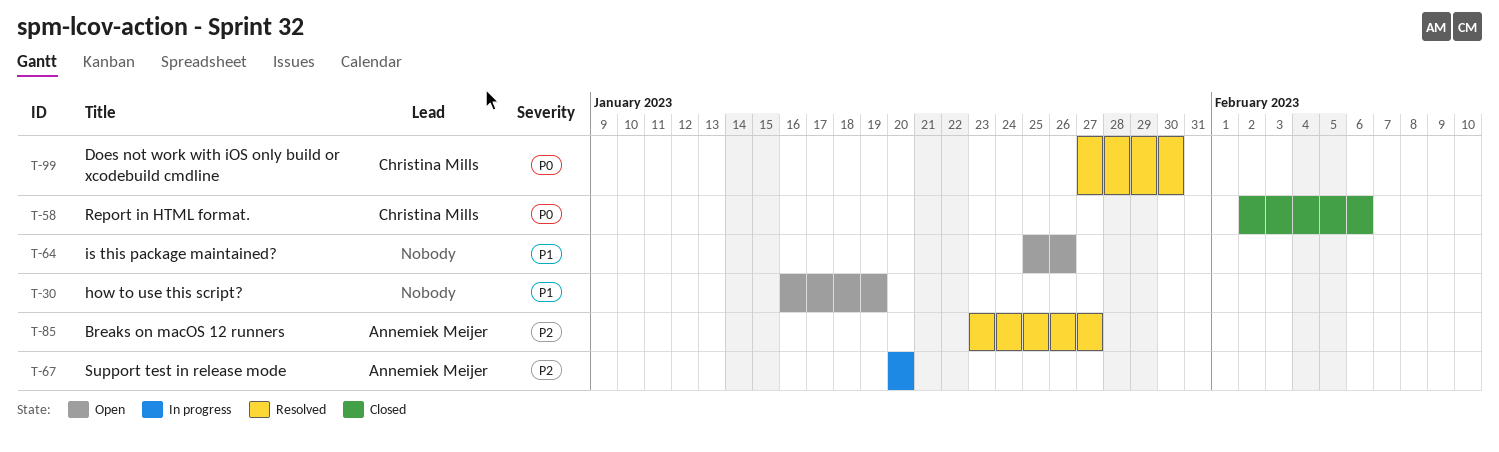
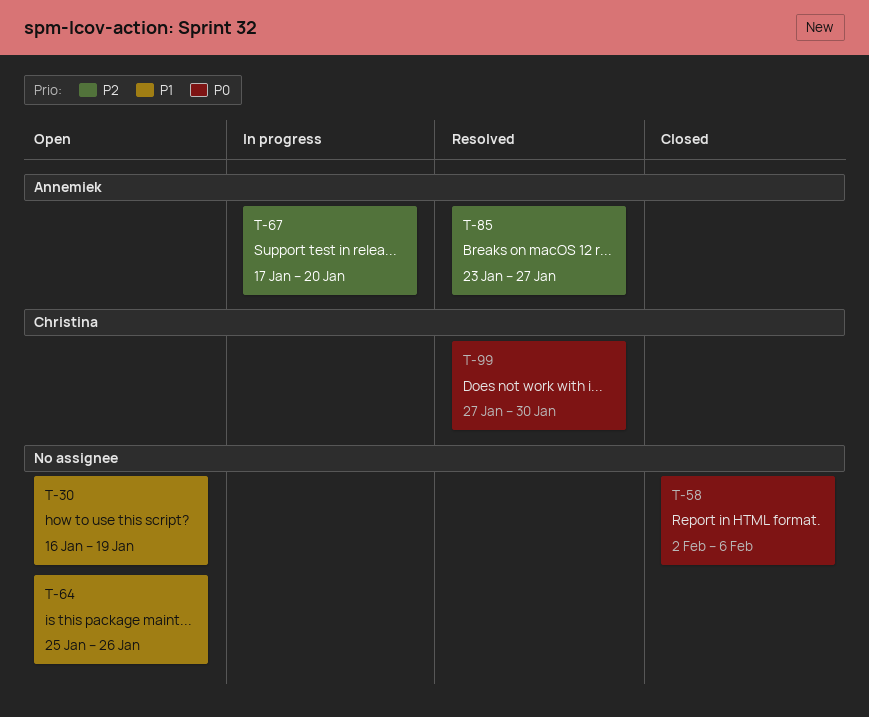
T-58, owner: Christina Mills -> none
T-67, start: Jan 20 -> Jan 17

